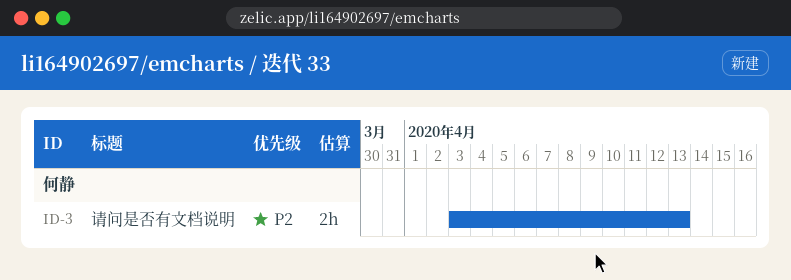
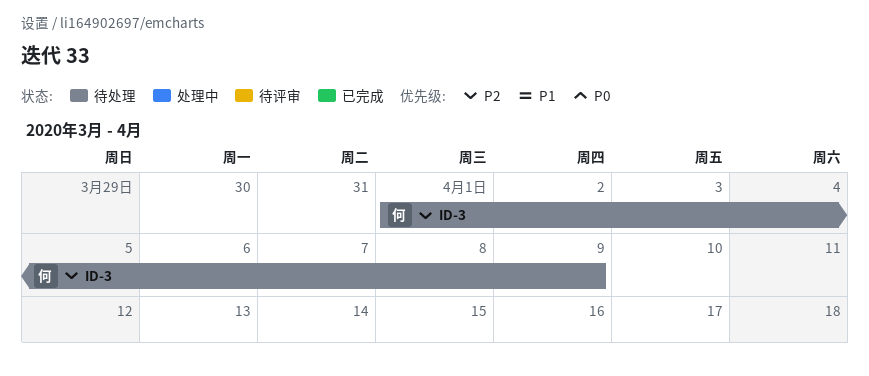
ID-3, start: Apr 3 -> Apr 1
ID-3, due: Apr 13 -> Apr 9

